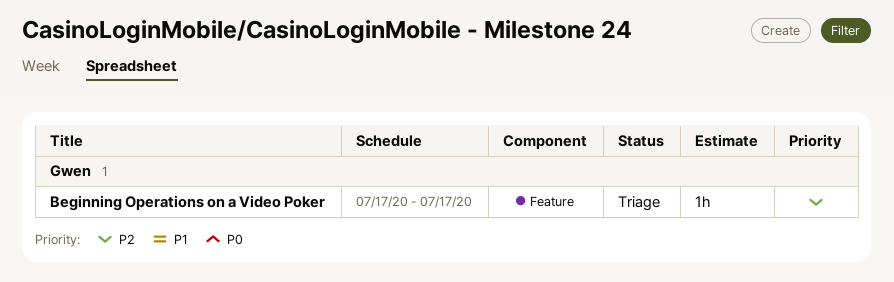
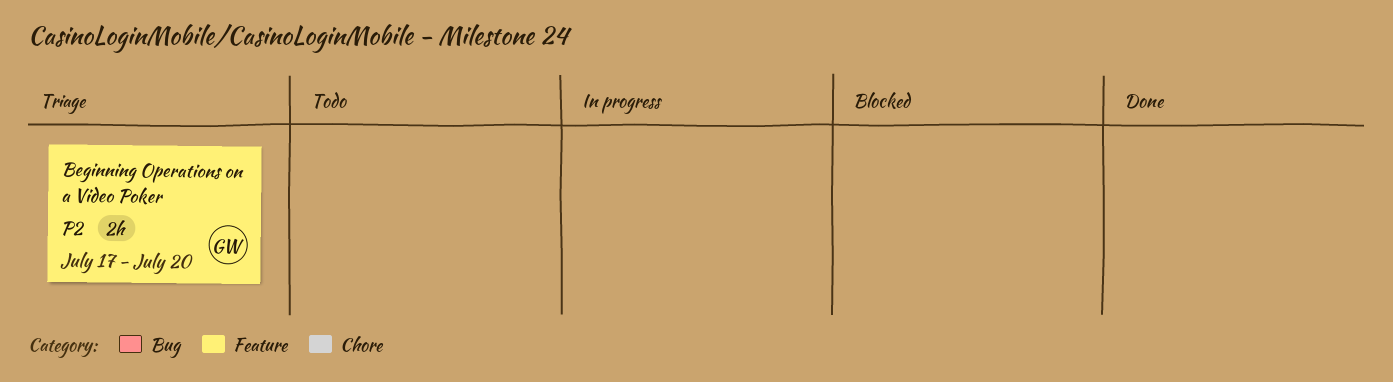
Beginning Operations on a Video Poker, estimate: 1h -> 2h
Beginning Operations on a Video Poker, due: Jul 17 -> Jul 20

